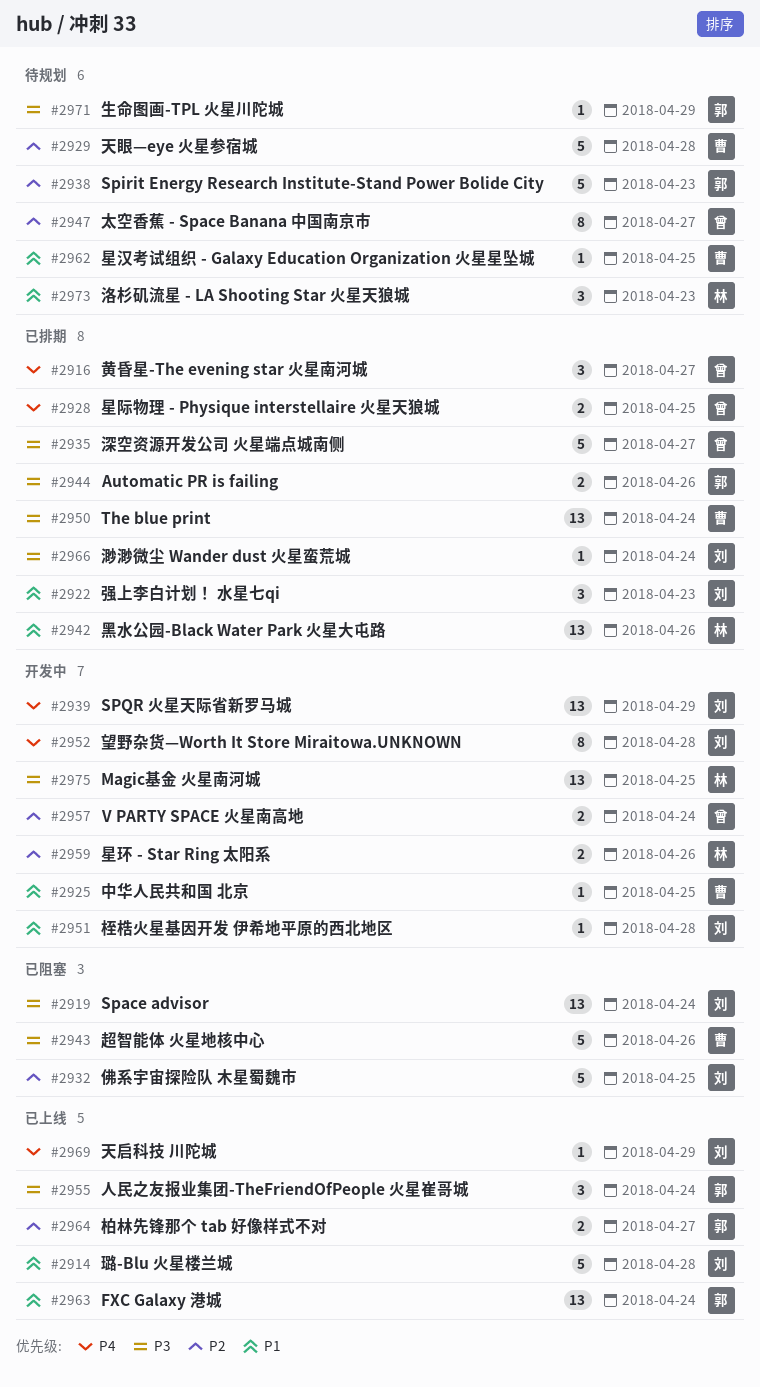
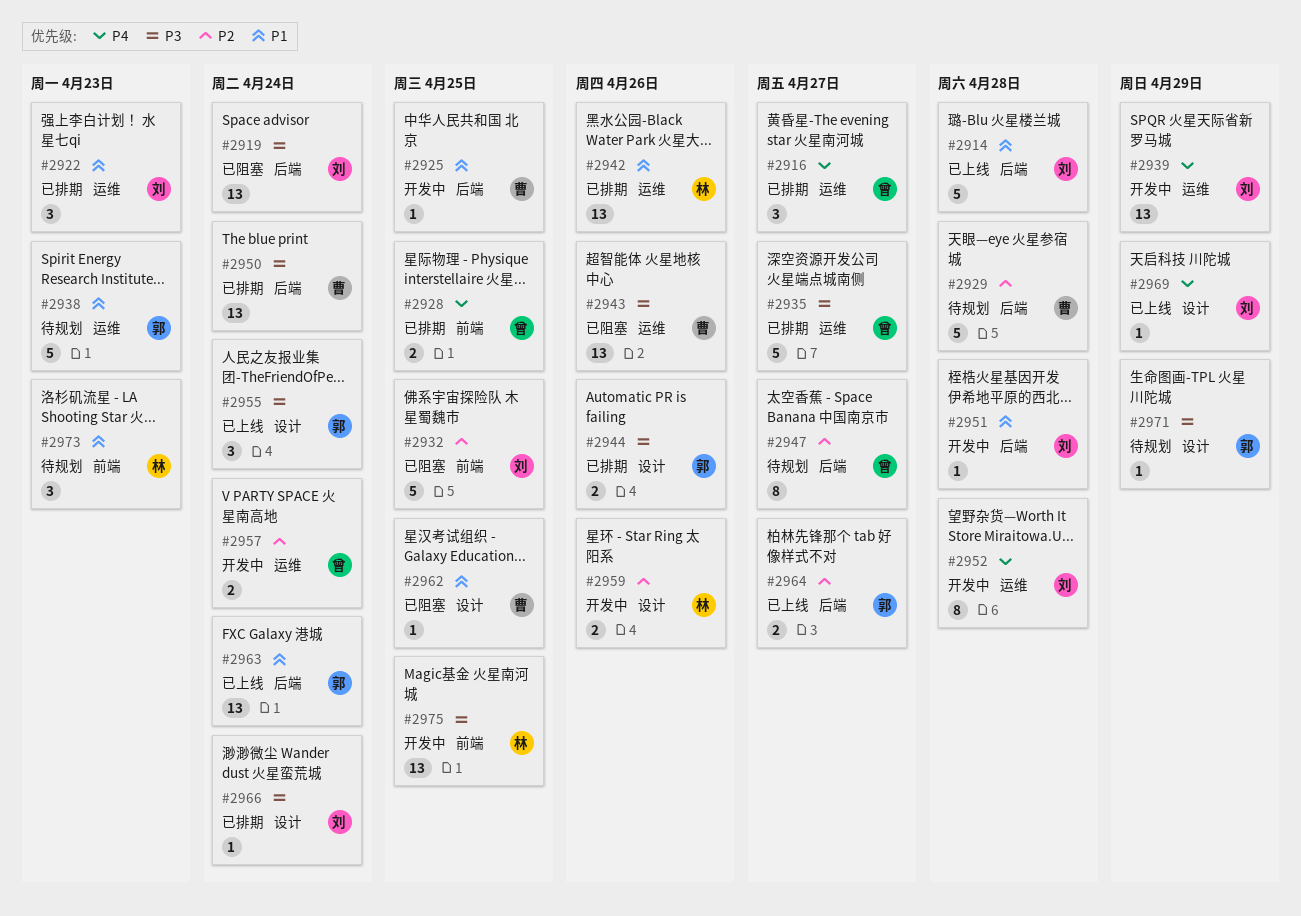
#2938, priority: P2 -> P1
#2943, estimate: 5 -> 13
#2962, status: 待规划 -> 已阻塞

